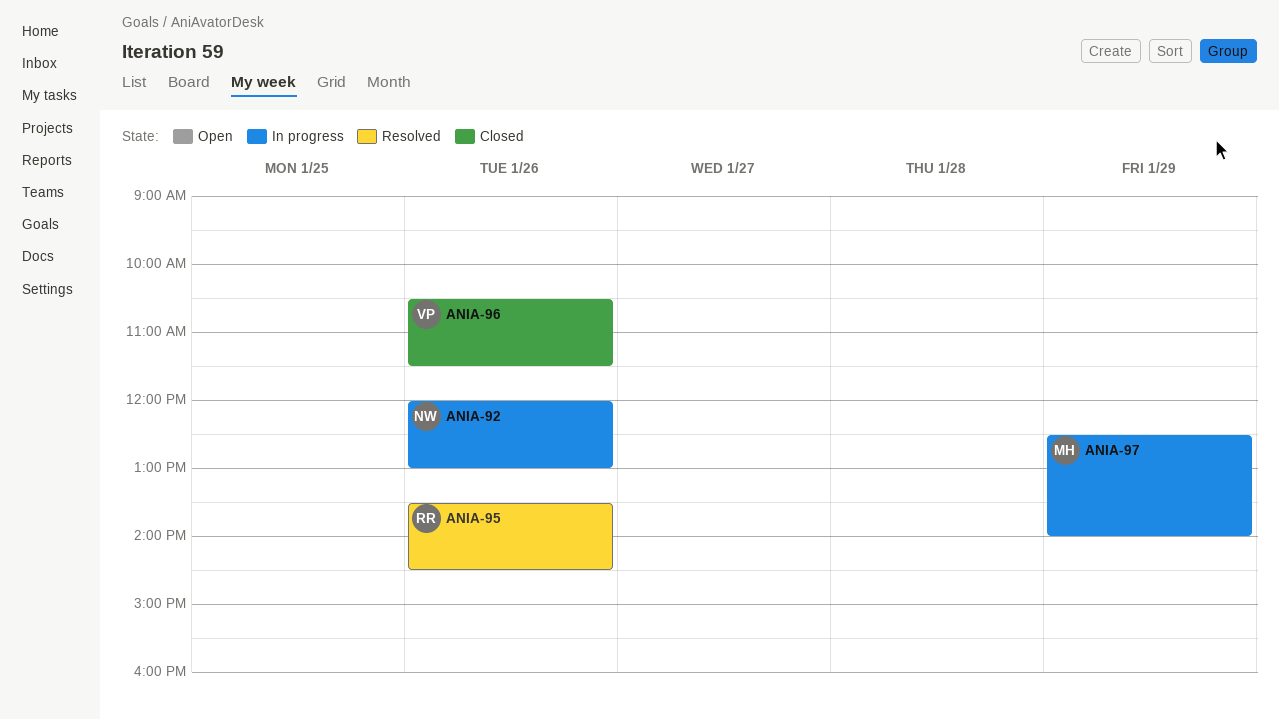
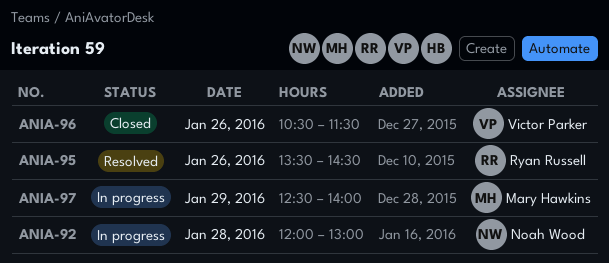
ANIA-92, day: Jan 26 -> Jan 28

